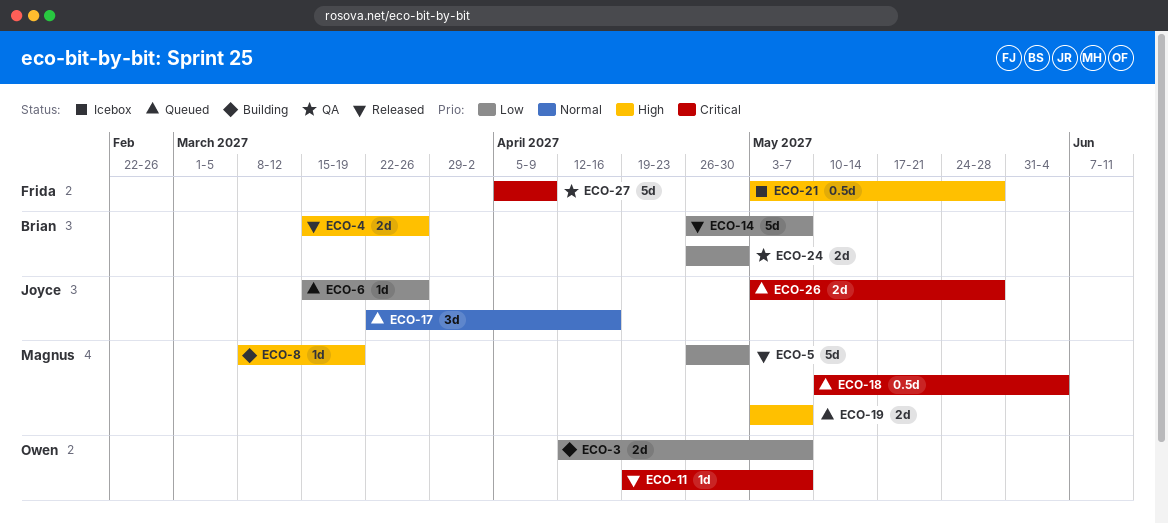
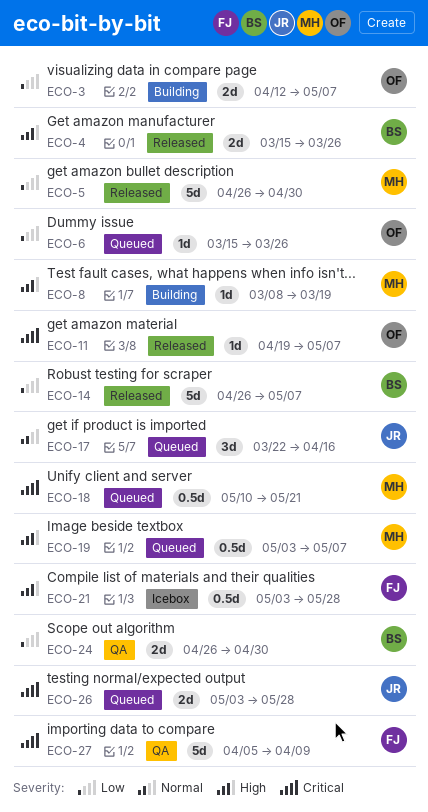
ECO-6, owner: Joyce -> Owen
ECO-18, due: Jun 4 -> May 21
ECO-19, estimate: 2d -> 0.5d

